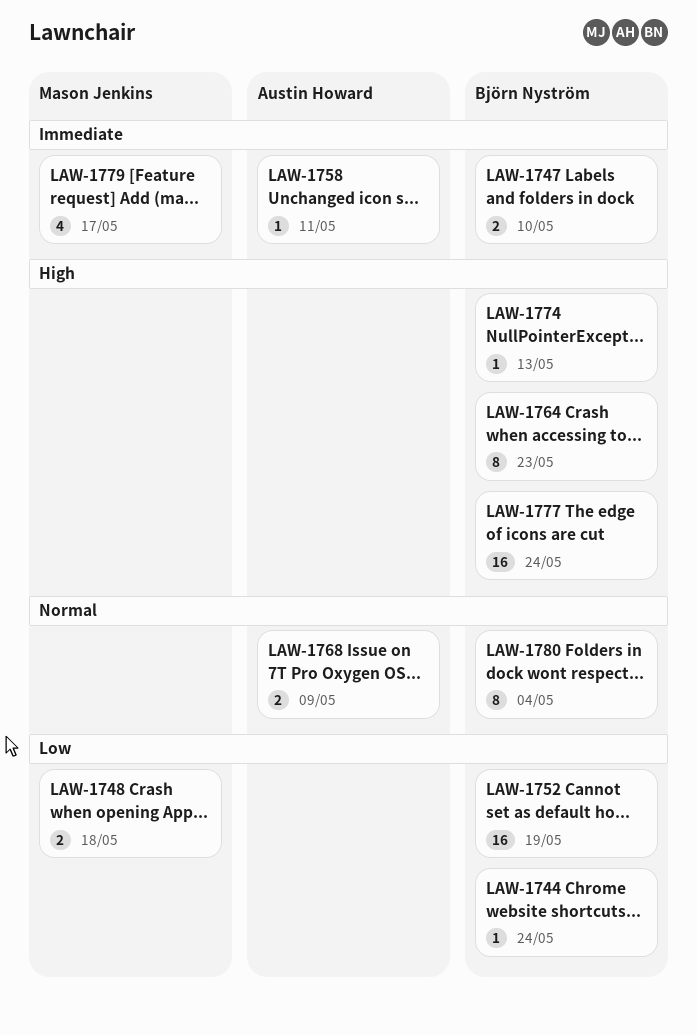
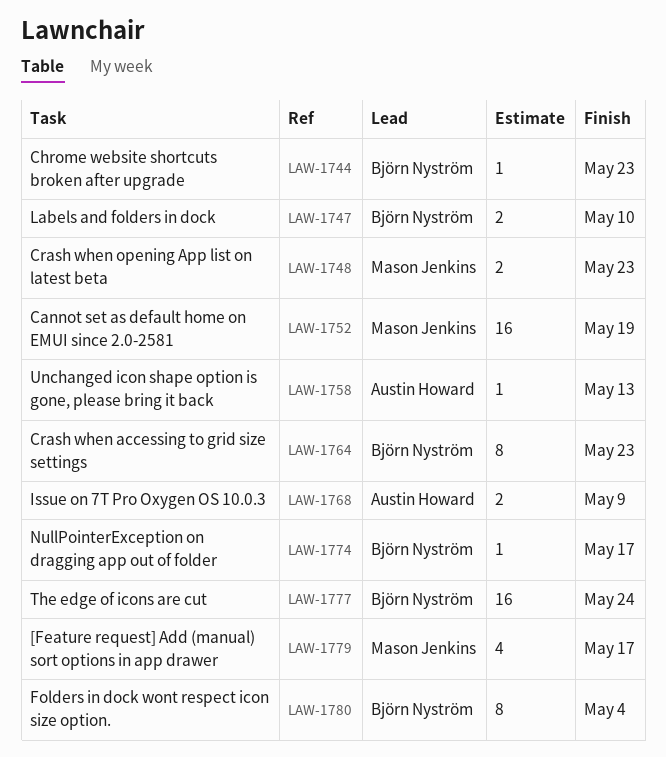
LAW-1744, due: May 24 -> May 23
LAW-1748, due: May 18 -> May 23
LAW-1752, owner: Björn Nyström -> Mason Jenkins
LAW-1758, due: May 11 -> May 13
LAW-1774, due: May 13 -> May 17

